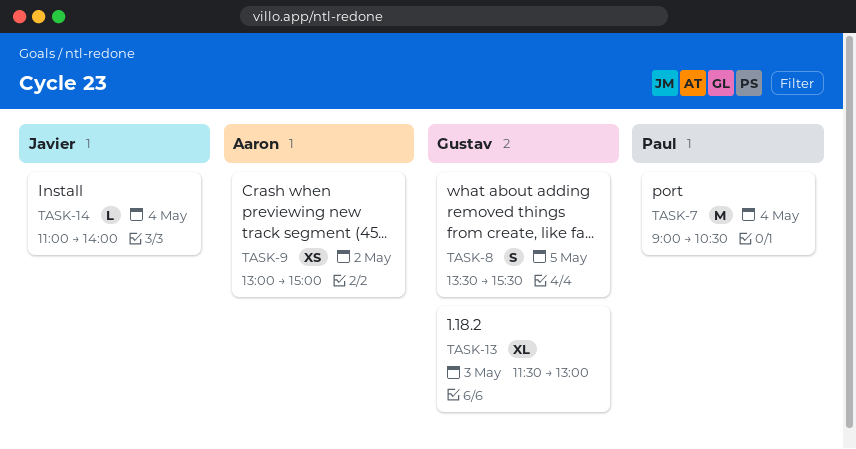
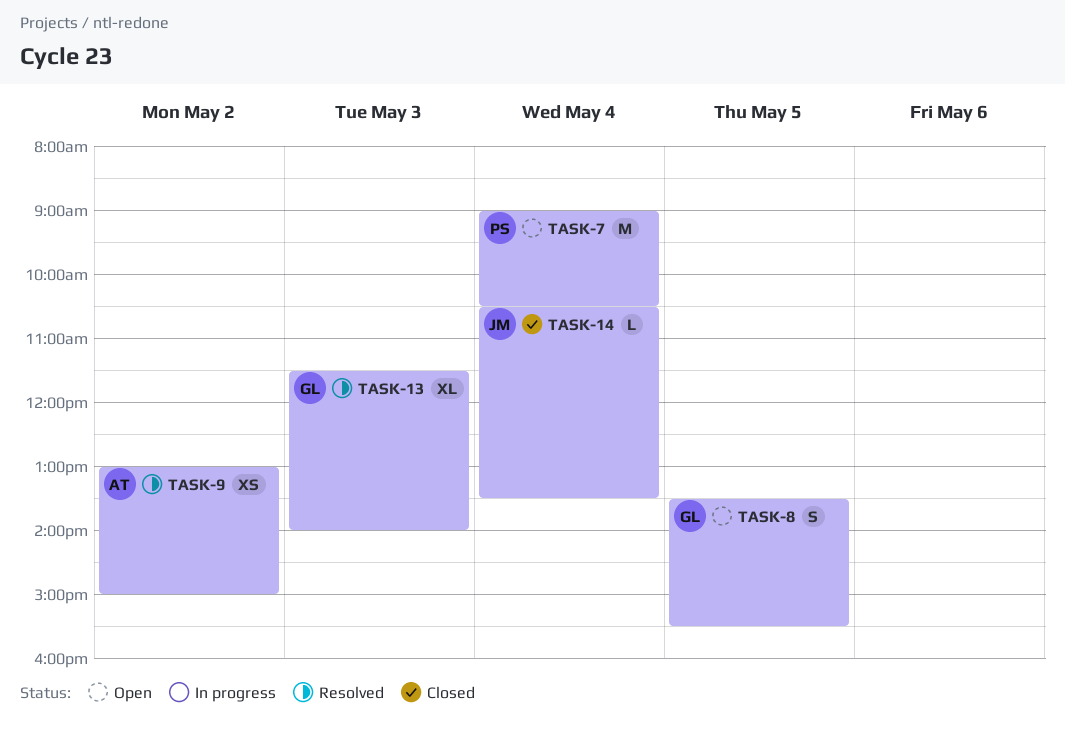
TASK-13, ends: 13:00 -> 14:00
TASK-14, begins: 11:00 -> 10:30
TASK-14, ends: 14:00 -> 13:30

